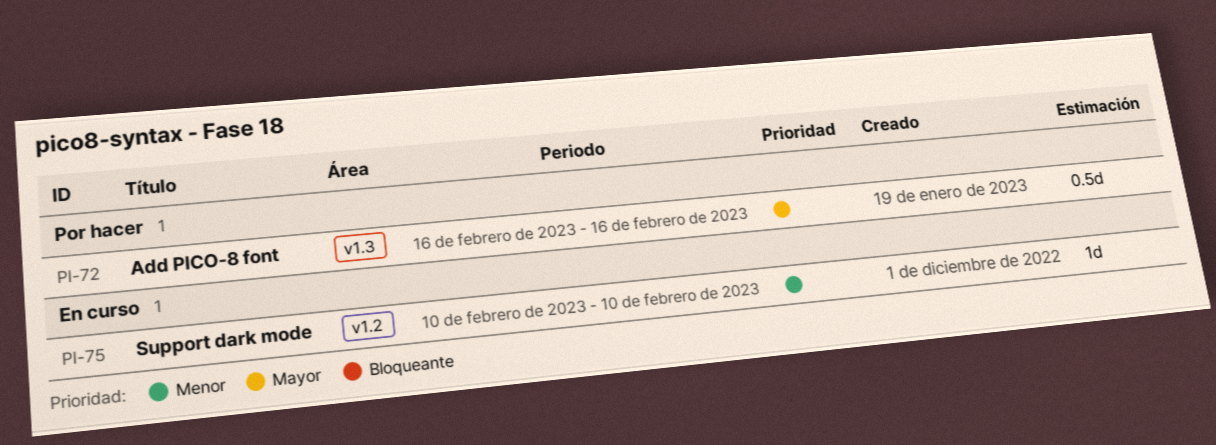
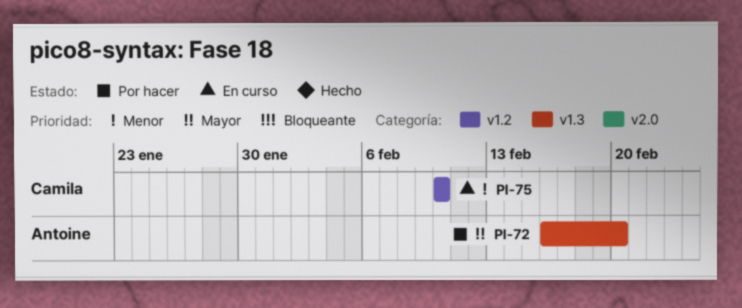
PI-72, due: Feb 16 -> Feb 20

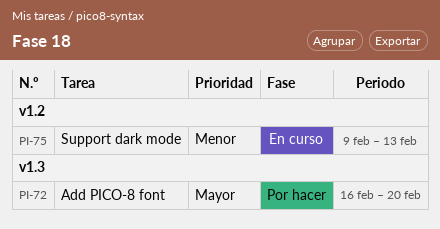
PI-75, start: Feb 10 -> Feb 9
PI-75, due: Feb 10 -> Feb 13

